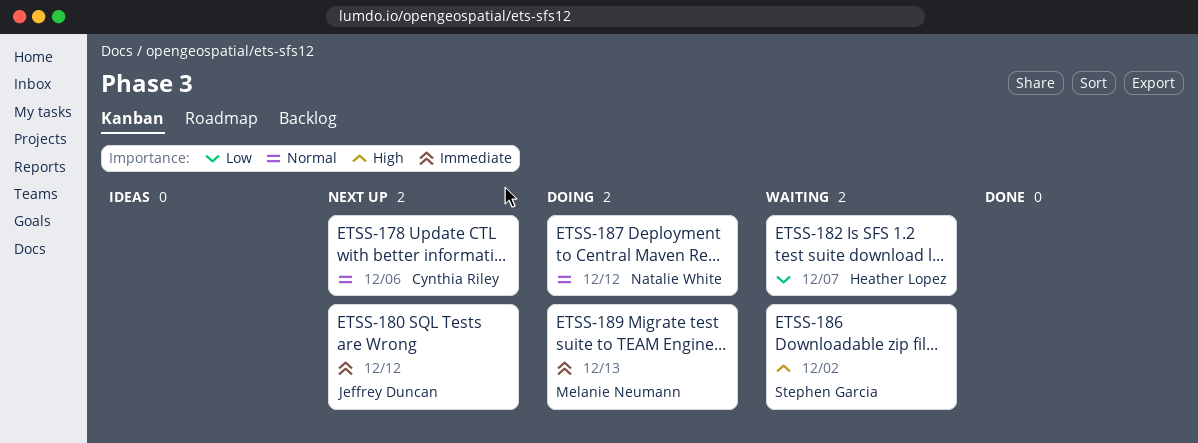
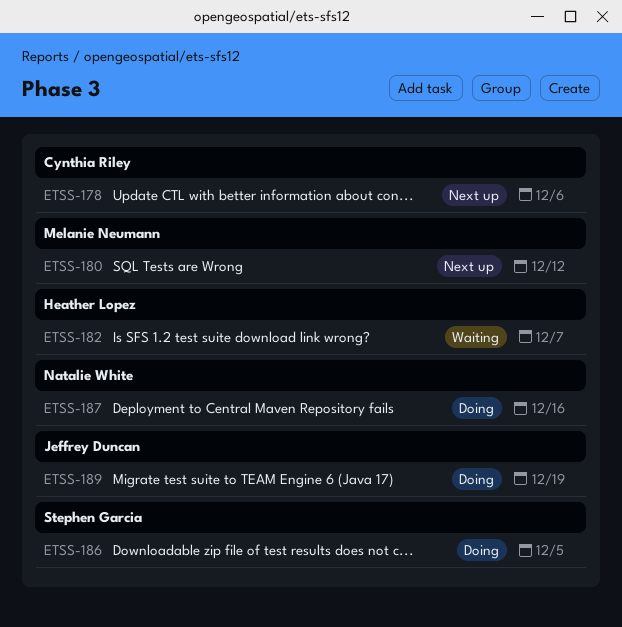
ETSS-180, owner: Jeffrey Duncan -> Melanie Neumann
ETSS-186, status: Waiting -> Doing
ETSS-186, due: Dec 2 -> Dec 5
ETSS-187, due: Dec 12 -> Dec 16
ETSS-189, owner: Melanie Neumann -> Jeffrey Duncan
ETSS-189, due: Dec 13 -> Dec 19

